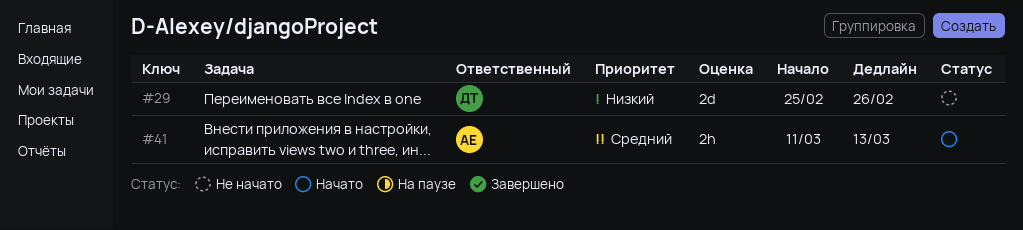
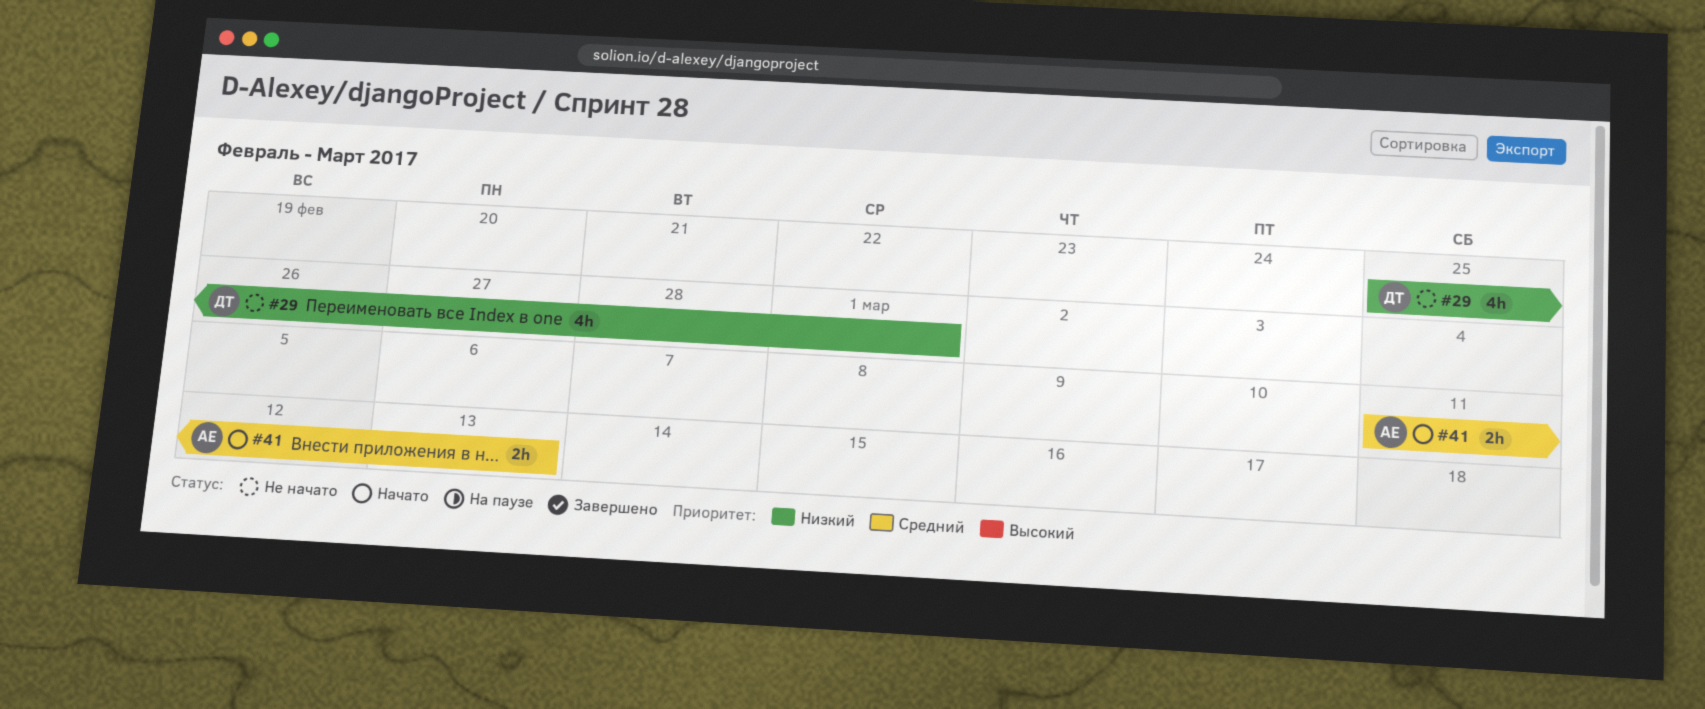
#29, estimate: 2d -> 4h
#29, due: Feb 26 -> Mar 1

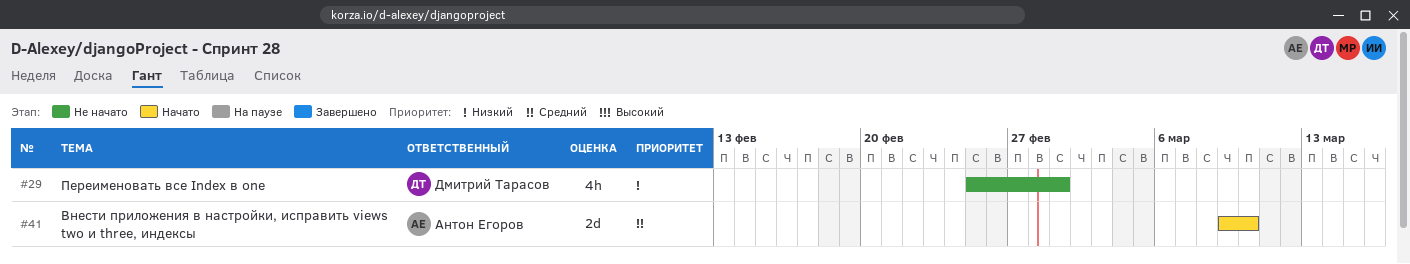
#41, estimate: 2h -> 2d
#41, start: Mar 11 -> Mar 9
#41, due: Mar 13 -> Mar 10

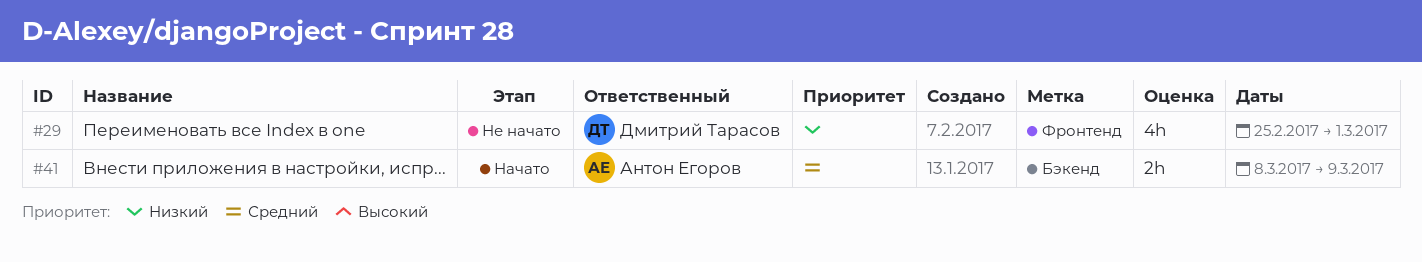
#41, estimate: 2d -> 2h
#41, start: Mar 9 -> Mar 8
#41, due: Mar 10 -> Mar 9

